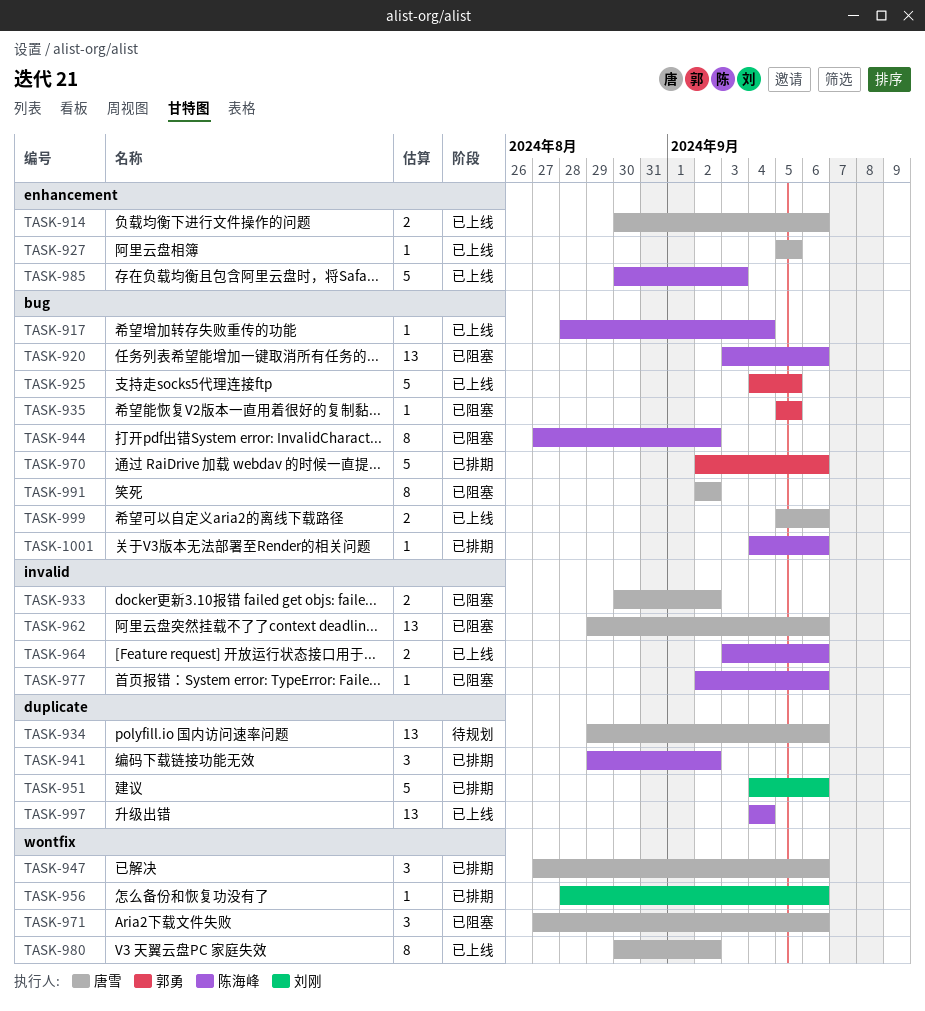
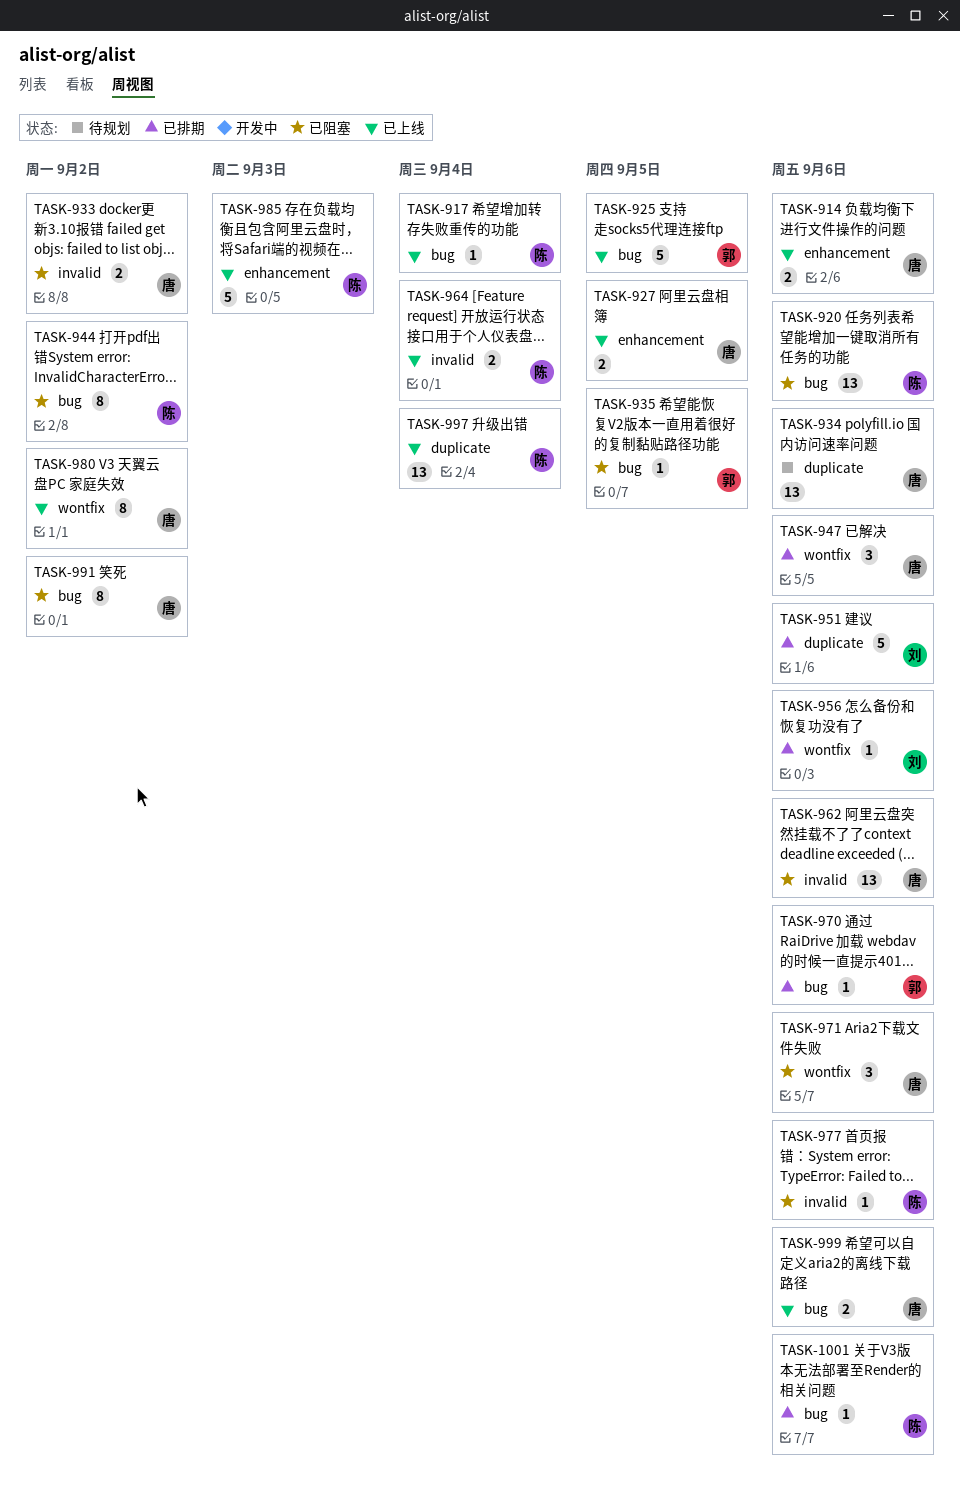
TASK-927, estimate: 1 -> 2
TASK-941: present -> none
TASK-964, due: Sep 6 -> Sep 4
TASK-970, estimate: 5 -> 1

